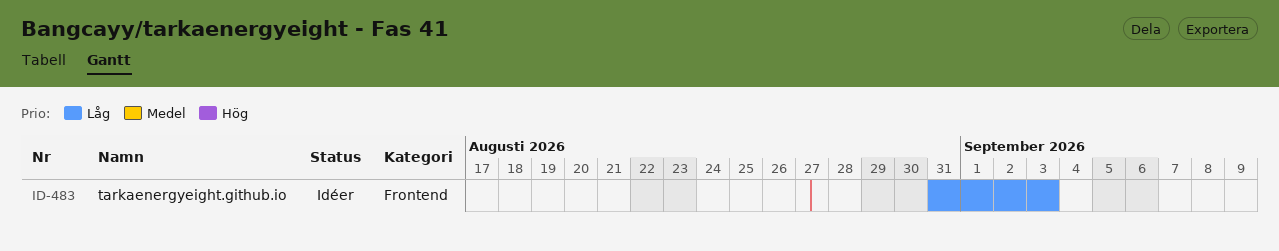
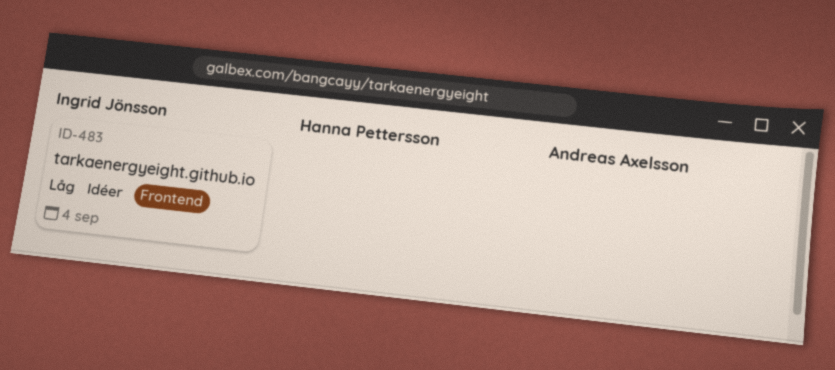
ID-483, due: Sep 3 -> Sep 4

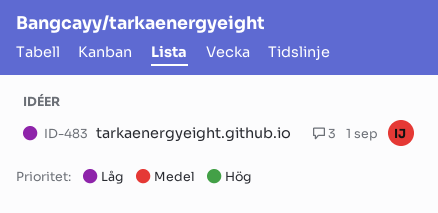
ID-483, due: Sep 4 -> Sep 1

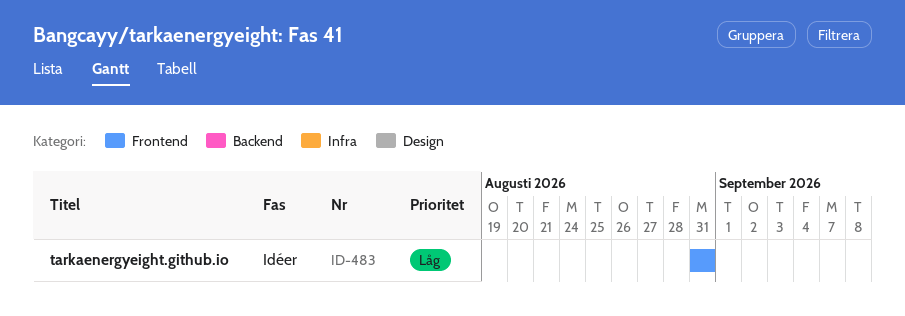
ID-483, due: Sep 1 -> Aug 31

